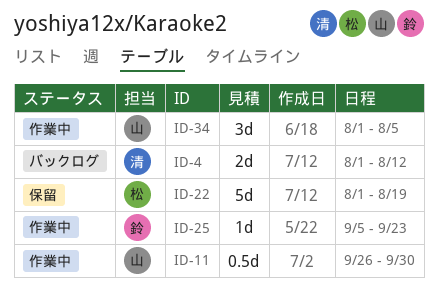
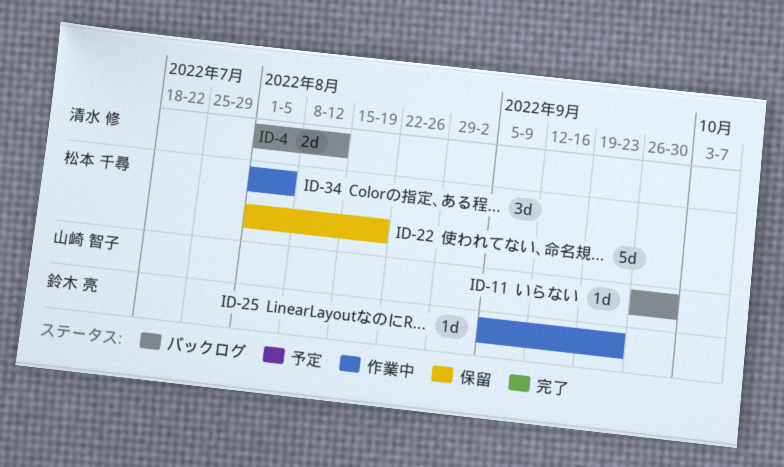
ID-11, status: 作業中 -> バックログ
ID-11, estimate: 0.5d -> 1d
ID-34, owner: 山崎 智子 -> 松本 千尋

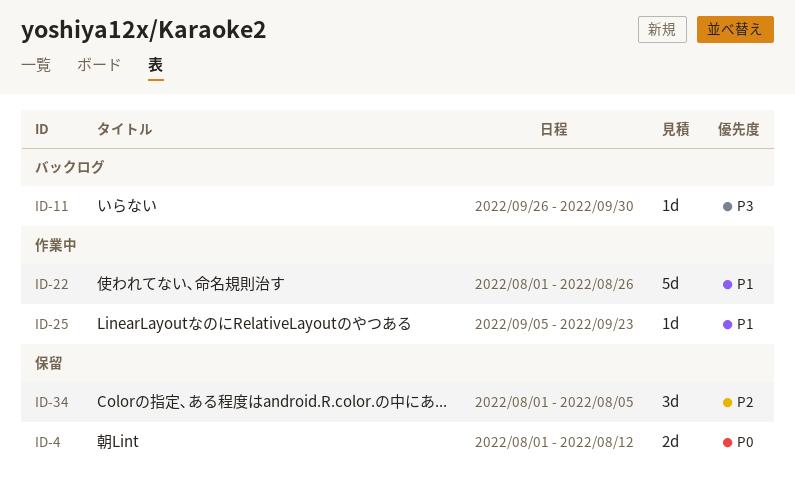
ID-4, status: バックログ -> 保留
ID-22, status: 保留 -> 作業中
ID-22, due: Aug 19 -> Aug 26
ID-34, status: 作業中 -> 保留

